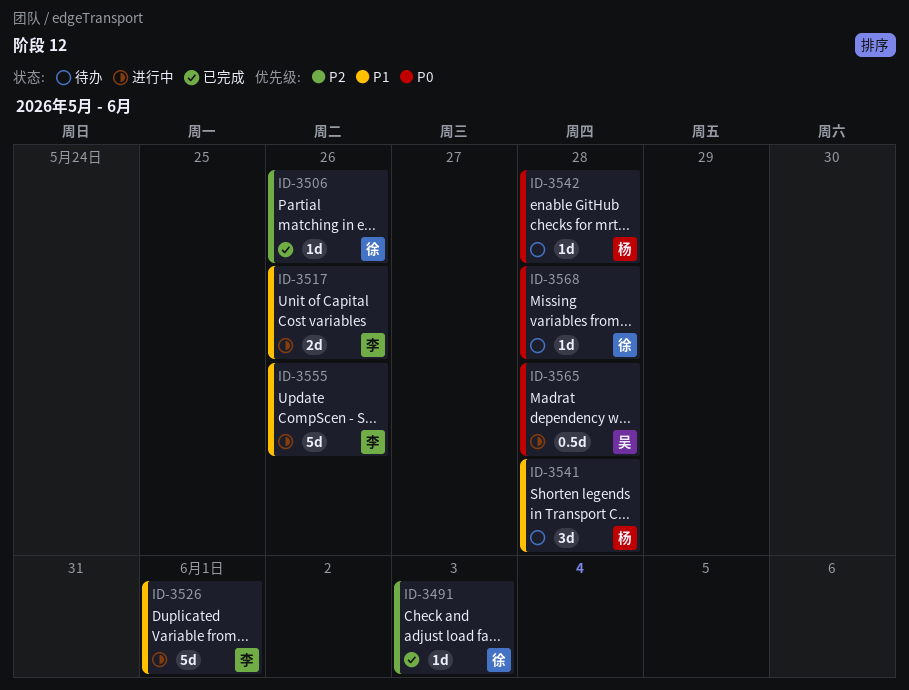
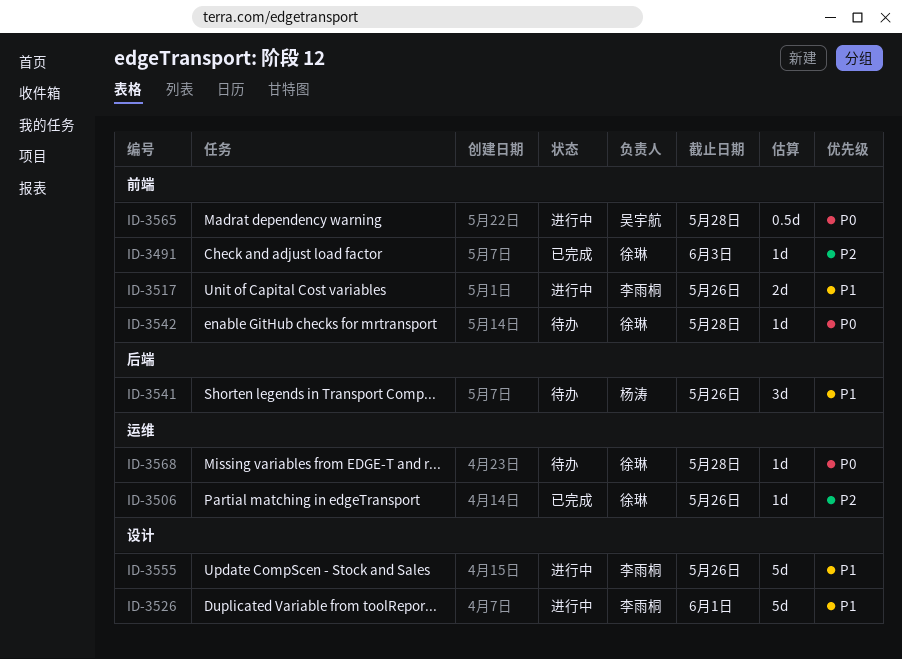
ID-3541, due: May 28 -> May 26
ID-3542, owner: 杨涛 -> 徐琳

